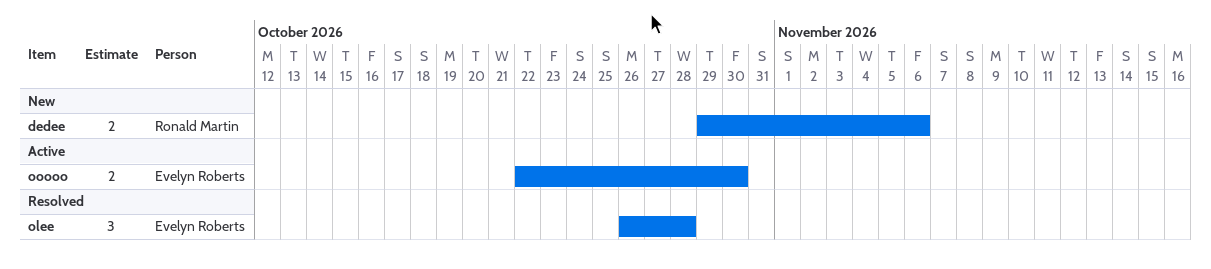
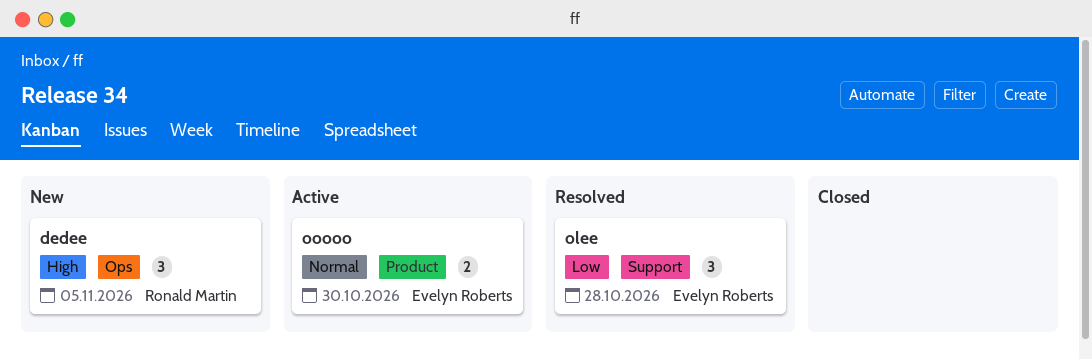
dedee, estimate: 2 -> 3
dedee, due: Nov 6 -> Nov 5

